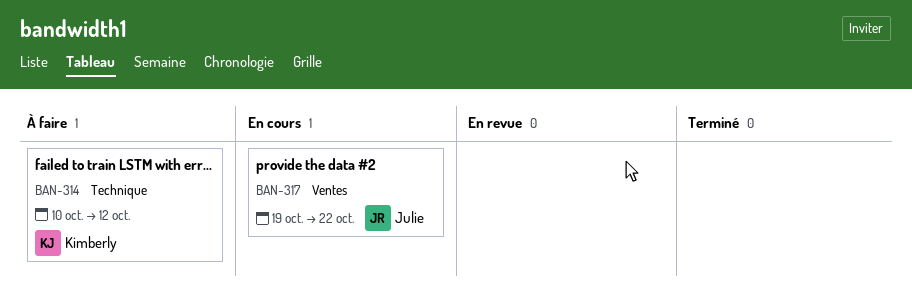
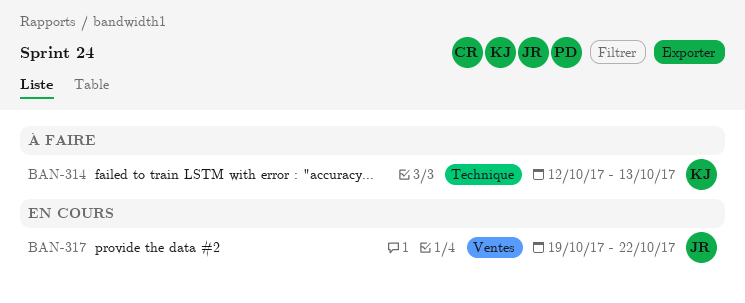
BAN-314, start: Oct 10 -> Oct 12
BAN-314, due: Oct 12 -> Oct 13

